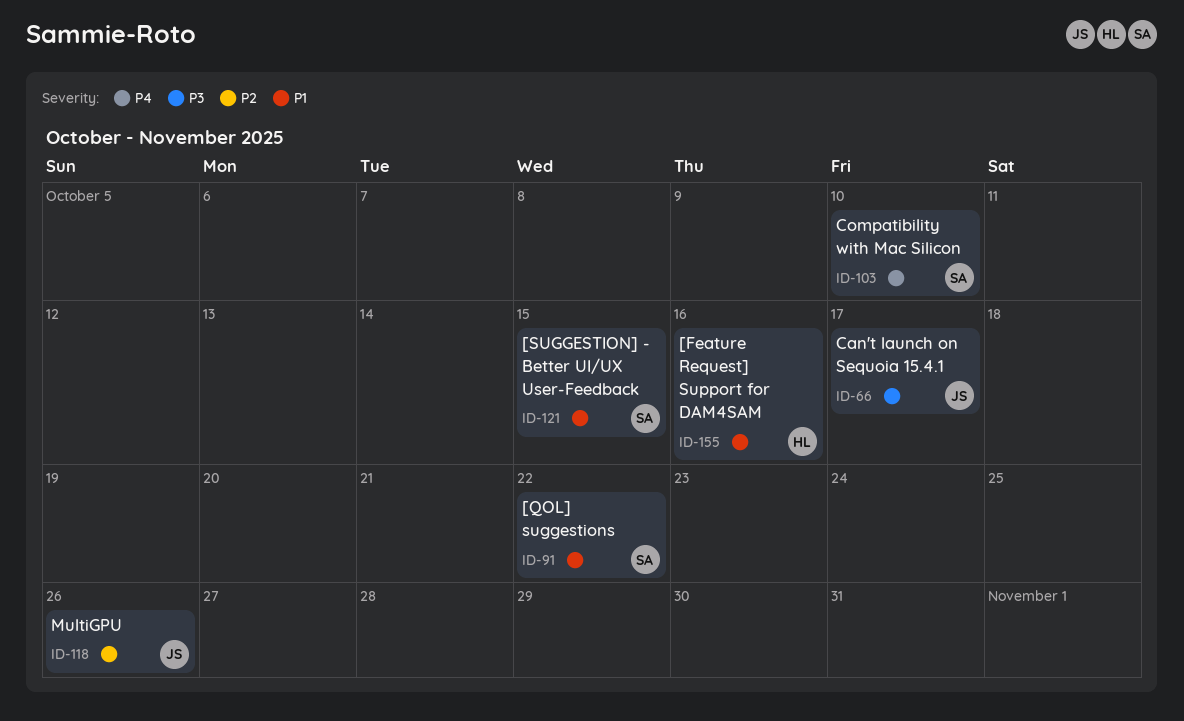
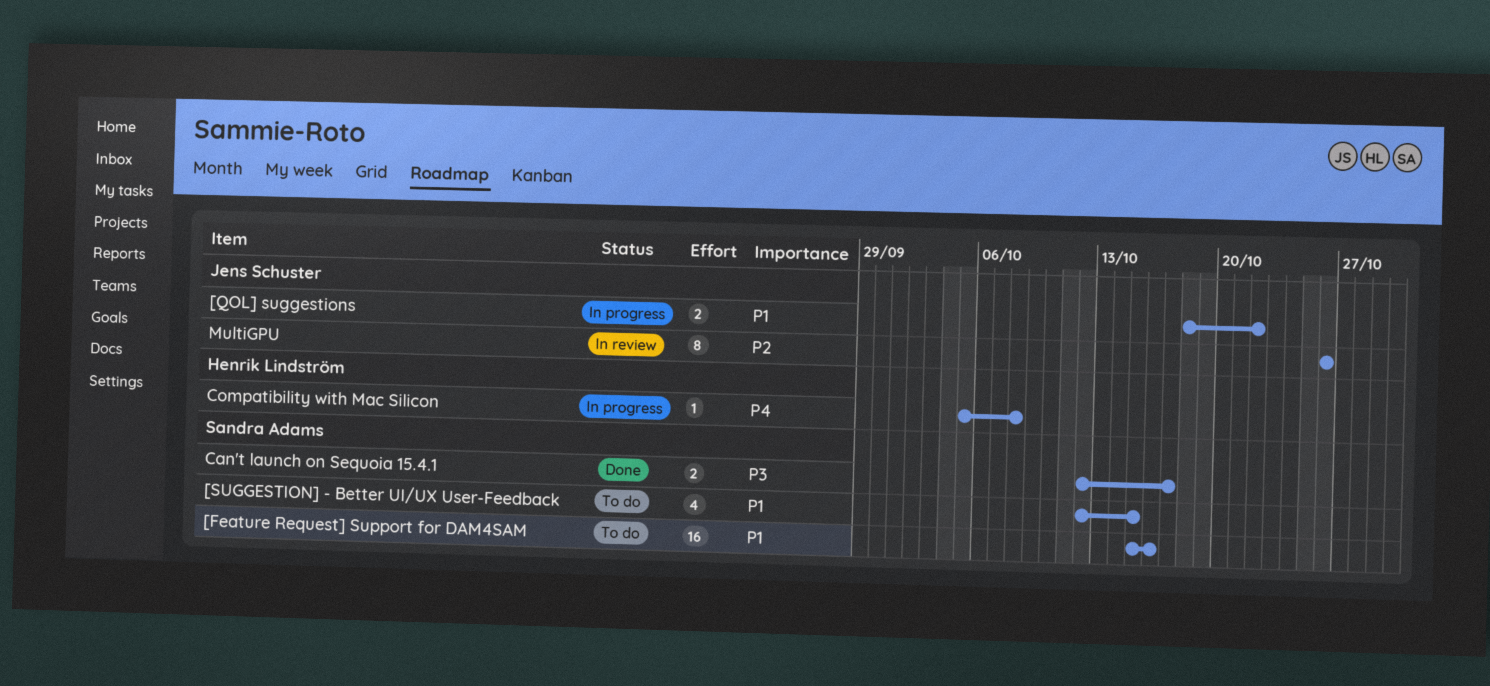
[Feature Request] Support for DAM4SAM, owner: Henrik Lindström -> Sandra Adams
[QOL] suggestions, owner: Sandra Adams -> Jens Schuster
Can't launch on Sequoia 15.4.1, owner: Jens Schuster -> Sandra Adams
Compatibility with Mac Silicon, owner: Sandra Adams -> Henrik Lindström
Compatibility with Mac Silicon, due: Oct 10 -> Oct 8

